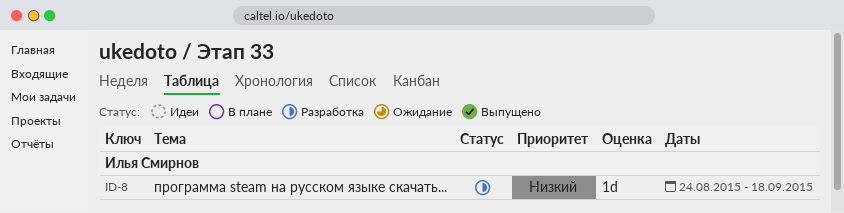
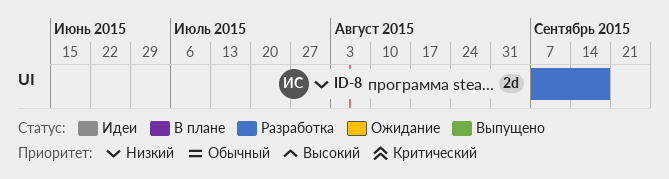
ID-8, estimate: 1d -> 2d
ID-8, start: Aug 24 -> Sep 7

